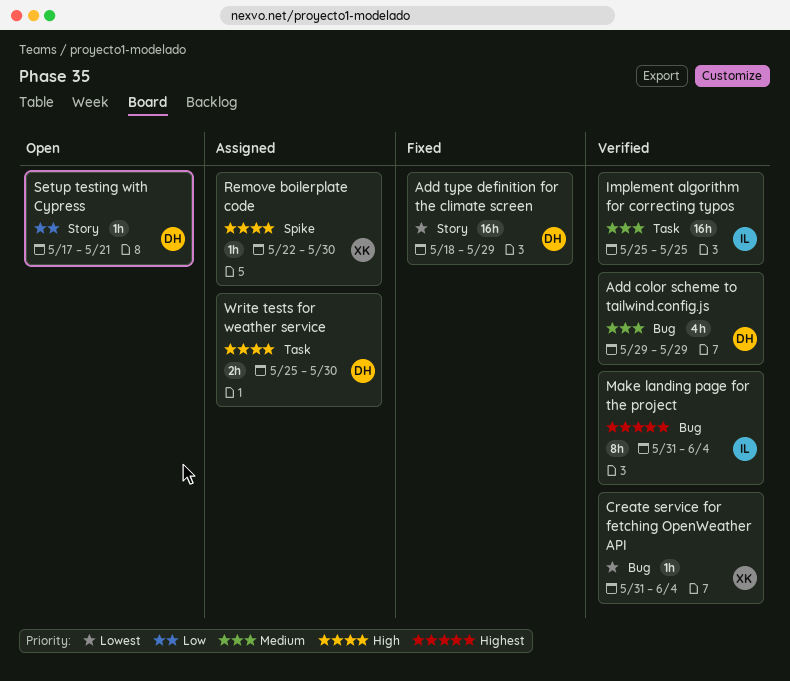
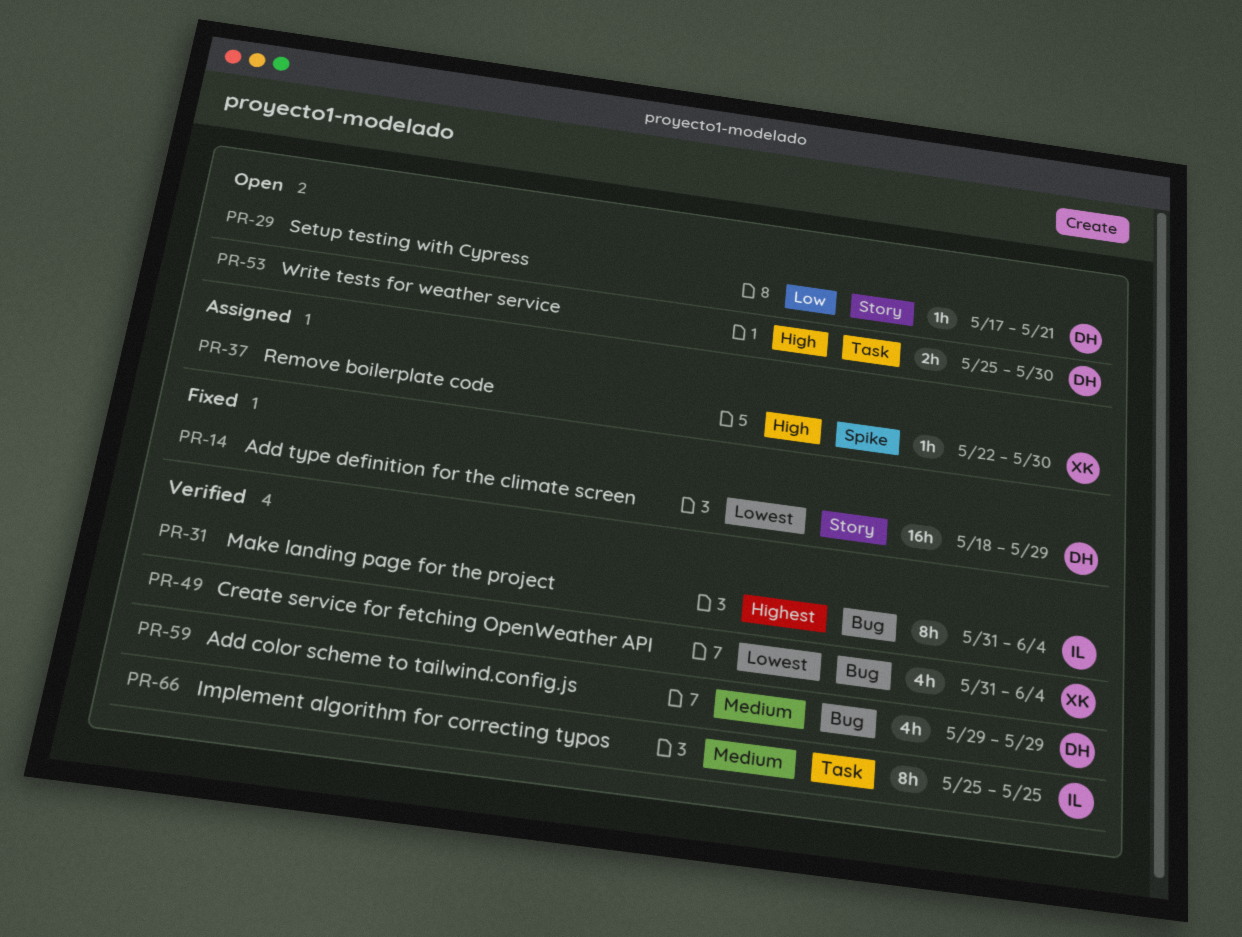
Create service for fetching OpenWeather API, estimate: 1h -> 4h
Implement algorithm for correcting typos, estimate: 16h -> 8h
Write tests for weather service, status: Assigned -> Open

